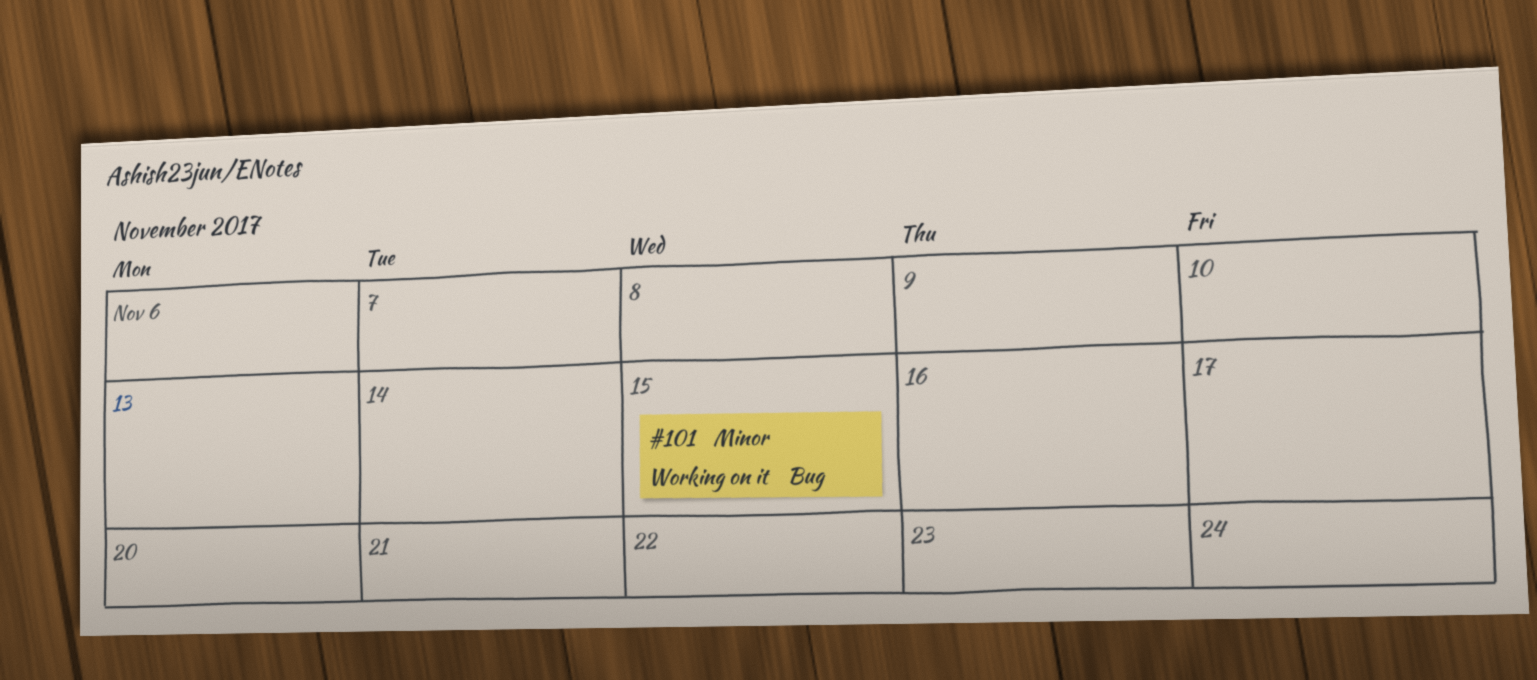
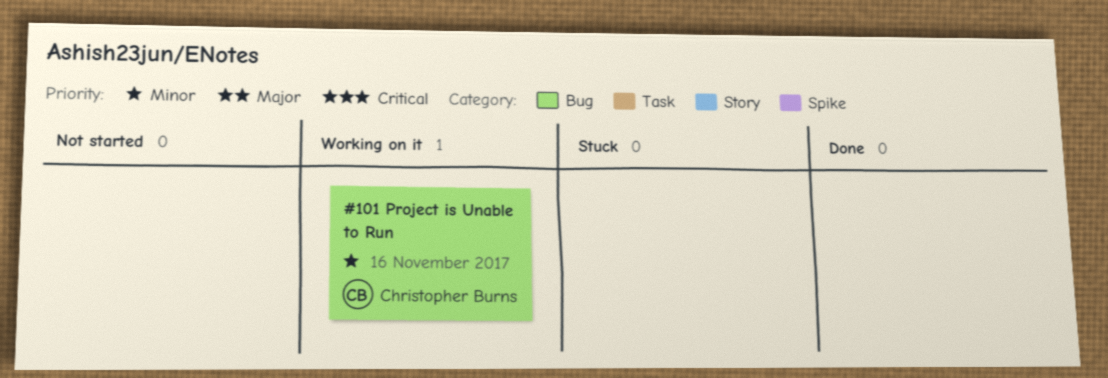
#101, due: Nov 15 -> Nov 16

